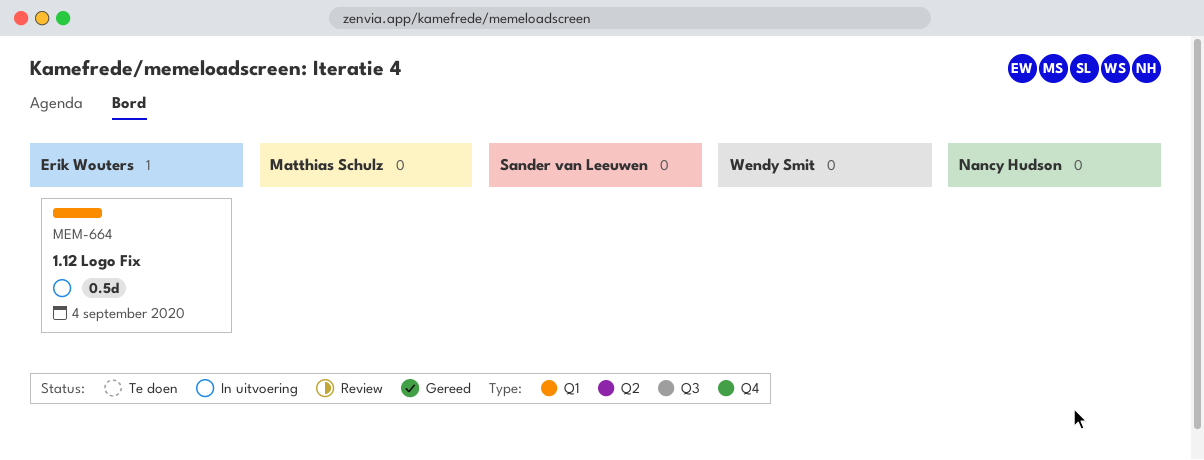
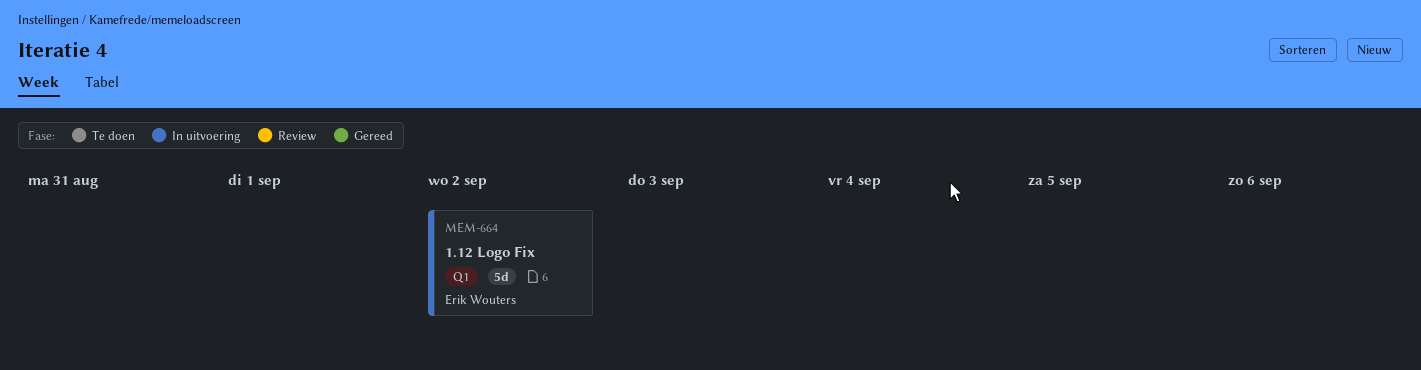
MEM-664, estimate: 0.5d -> 5d
MEM-664, due: Sep 4 -> Sep 2

